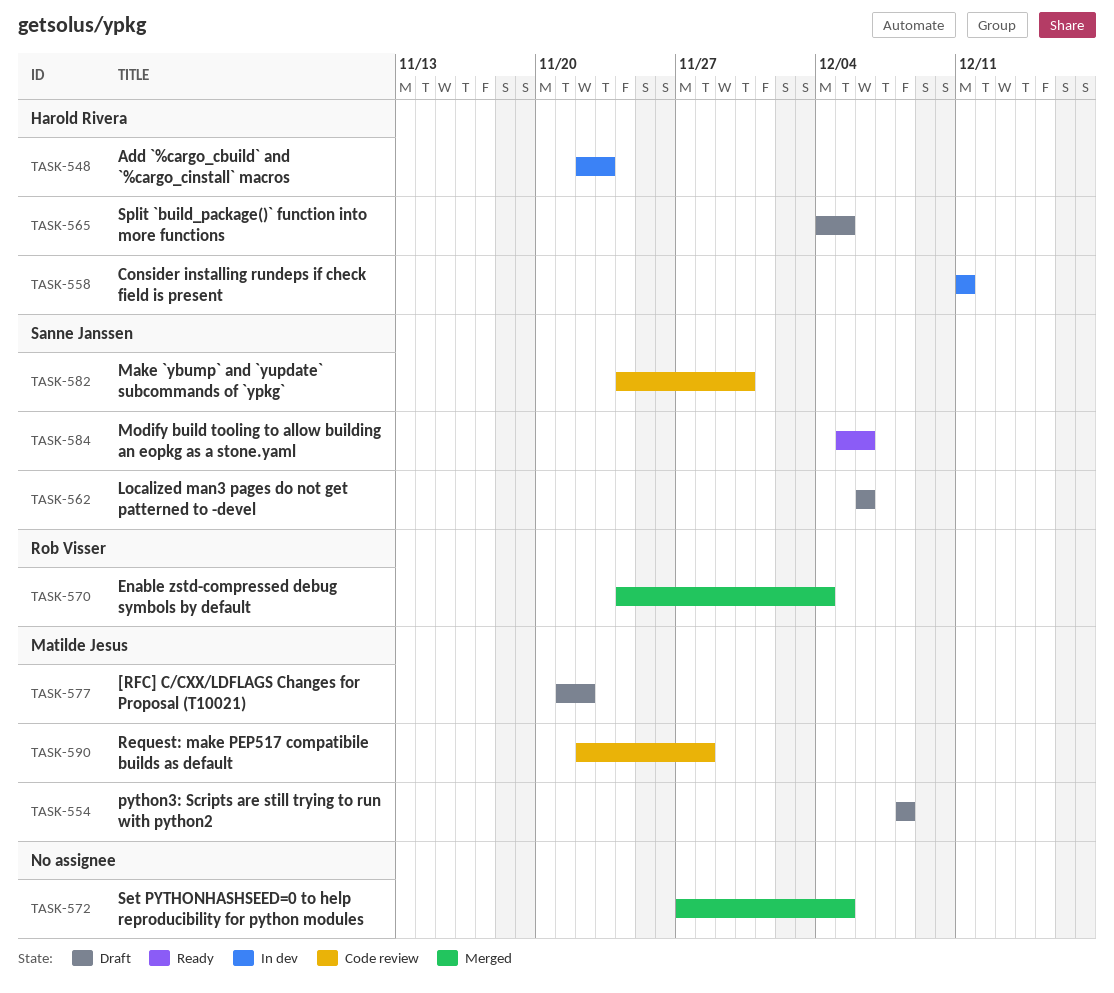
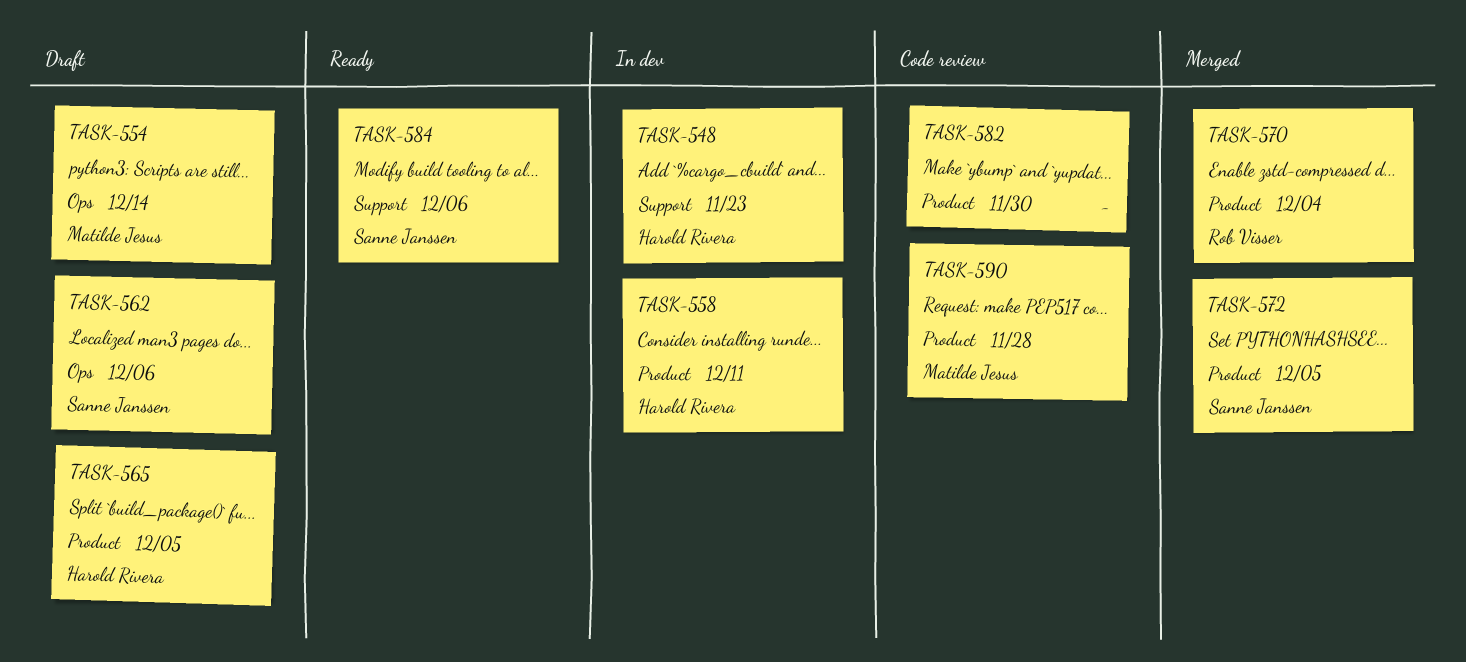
TASK-554, due: Dec 8 -> Dec 14
TASK-572, owner: none -> Sanne Janssen
TASK-577: present -> none
TASK-582, owner: Sanne Janssen -> none

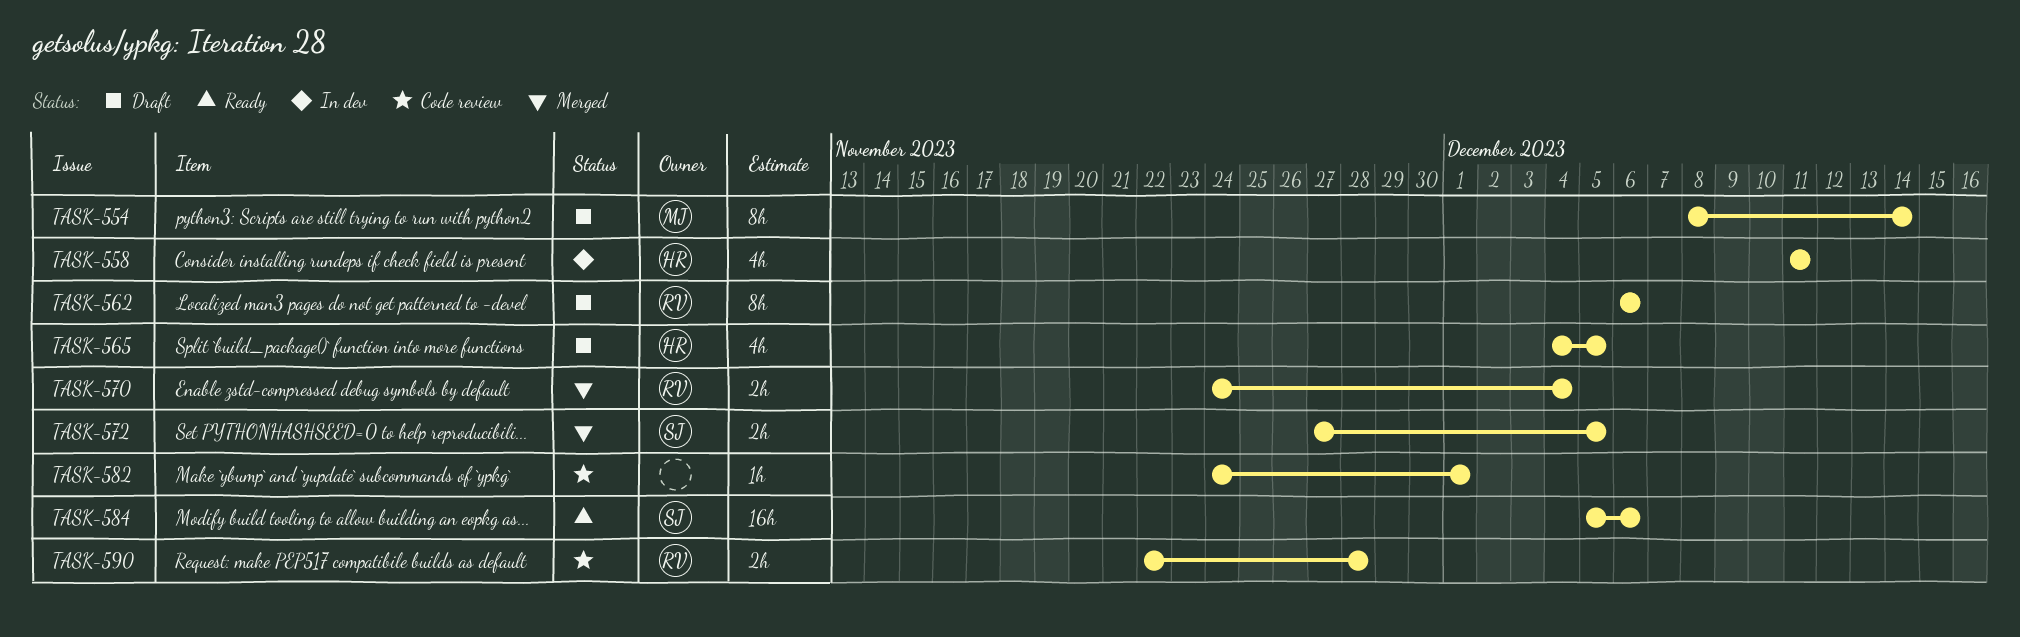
TASK-548: present -> none
TASK-562, owner: Sanne Janssen -> Rob Visser
TASK-582, due: Nov 30 -> Dec 1
TASK-590, owner: Matilde Jesus -> Rob Visser

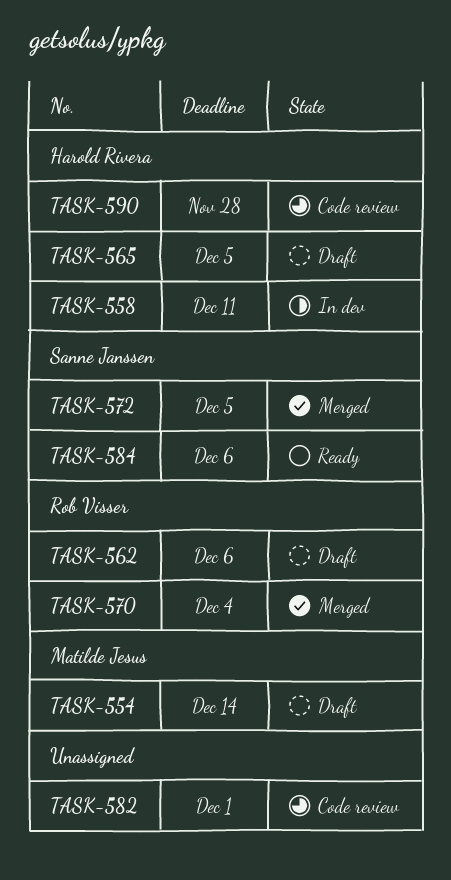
TASK-590, owner: Rob Visser -> Harold Rivera

